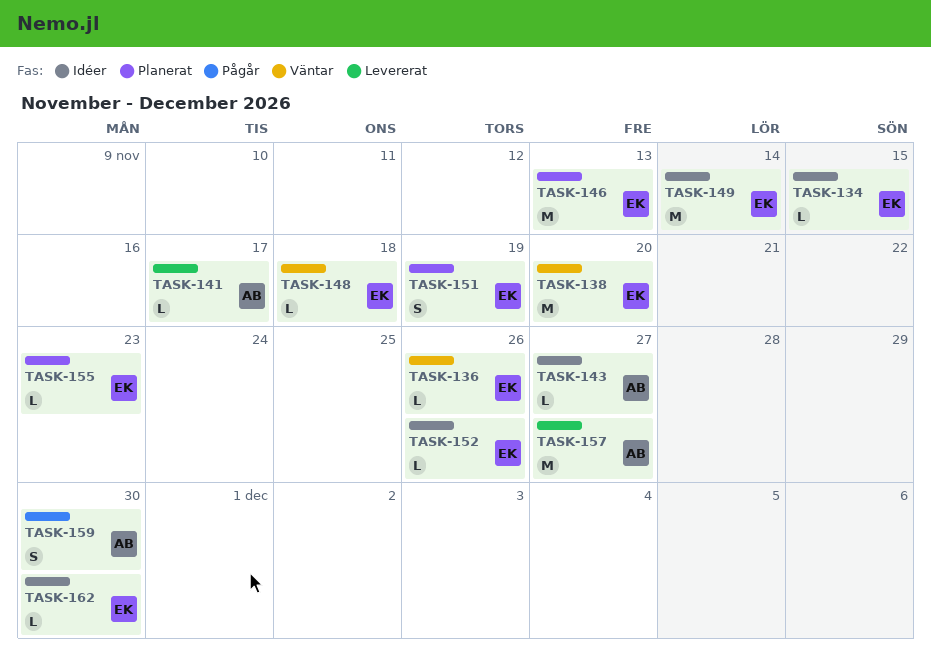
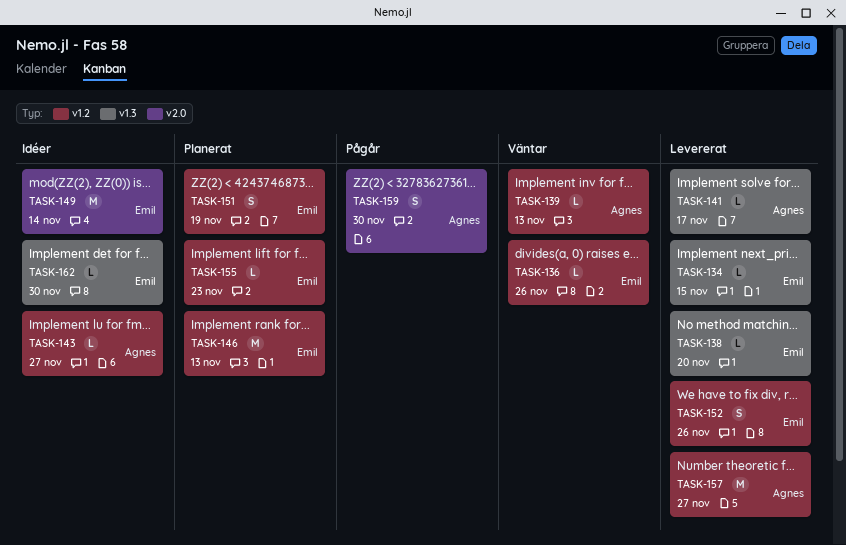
TASK-134, status: Idéer -> Levererat
TASK-138, status: Väntar -> Levererat
TASK-138, estimate: M -> L
TASK-139: none -> present
TASK-148: present -> none
TASK-152, status: Idéer -> Levererat
TASK-152, estimate: L -> S

